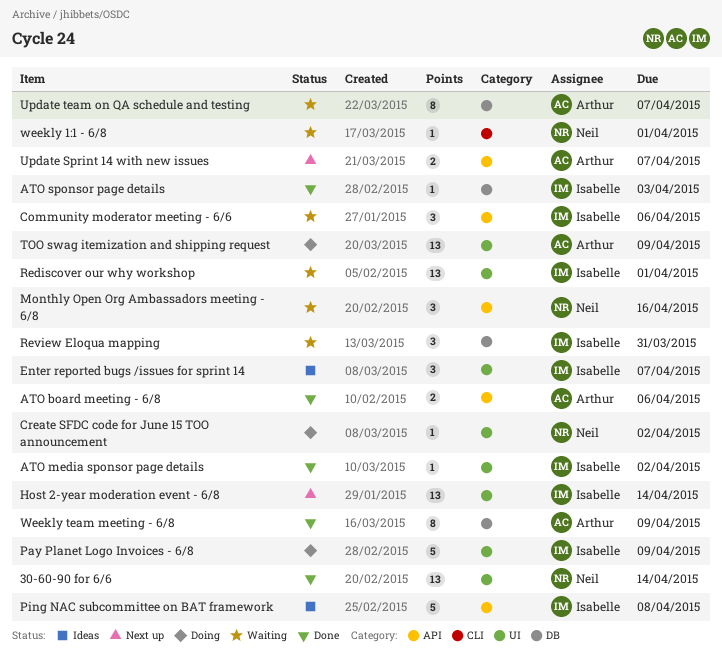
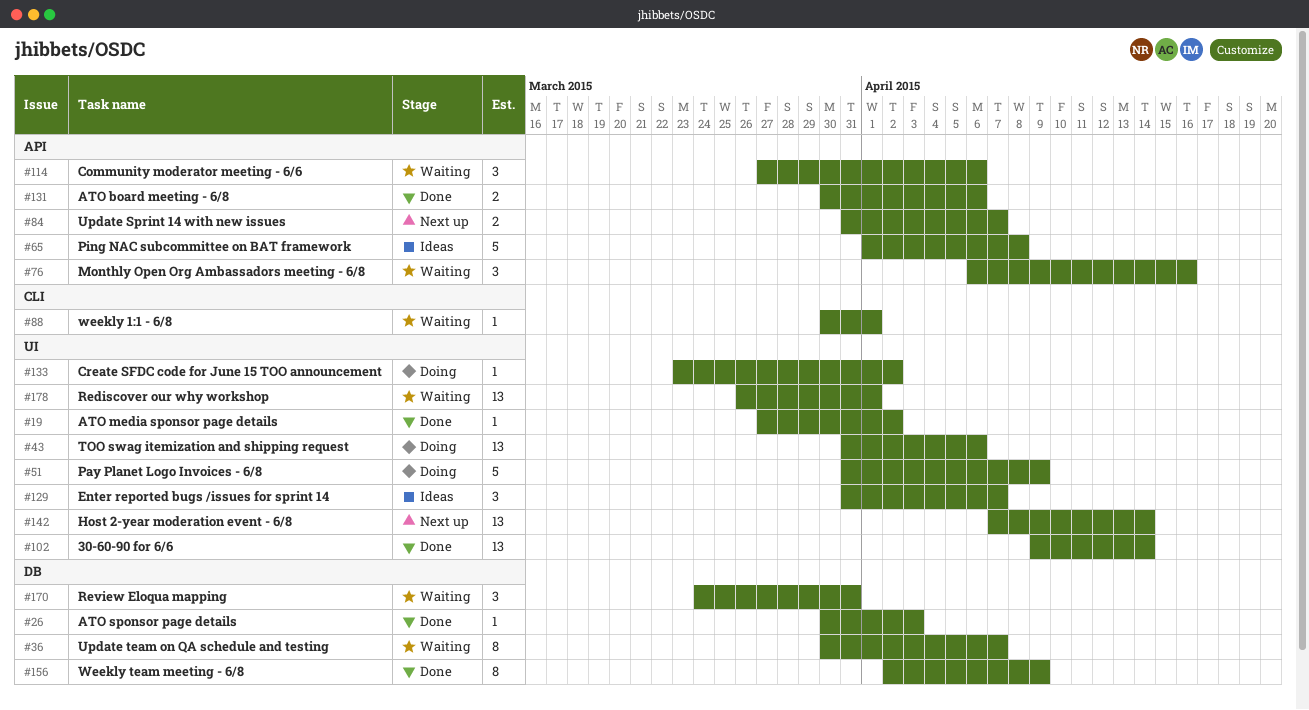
TOO swag itemization and shipping request, due: Apr 9 -> Apr 6

